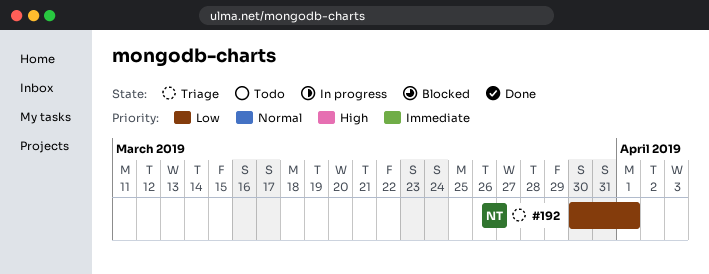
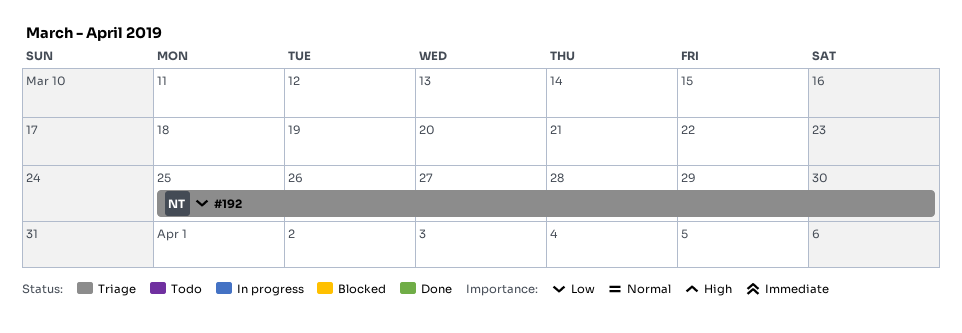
#192, start: Mar 30 -> Mar 25
#192, due: Apr 1 -> Mar 30

